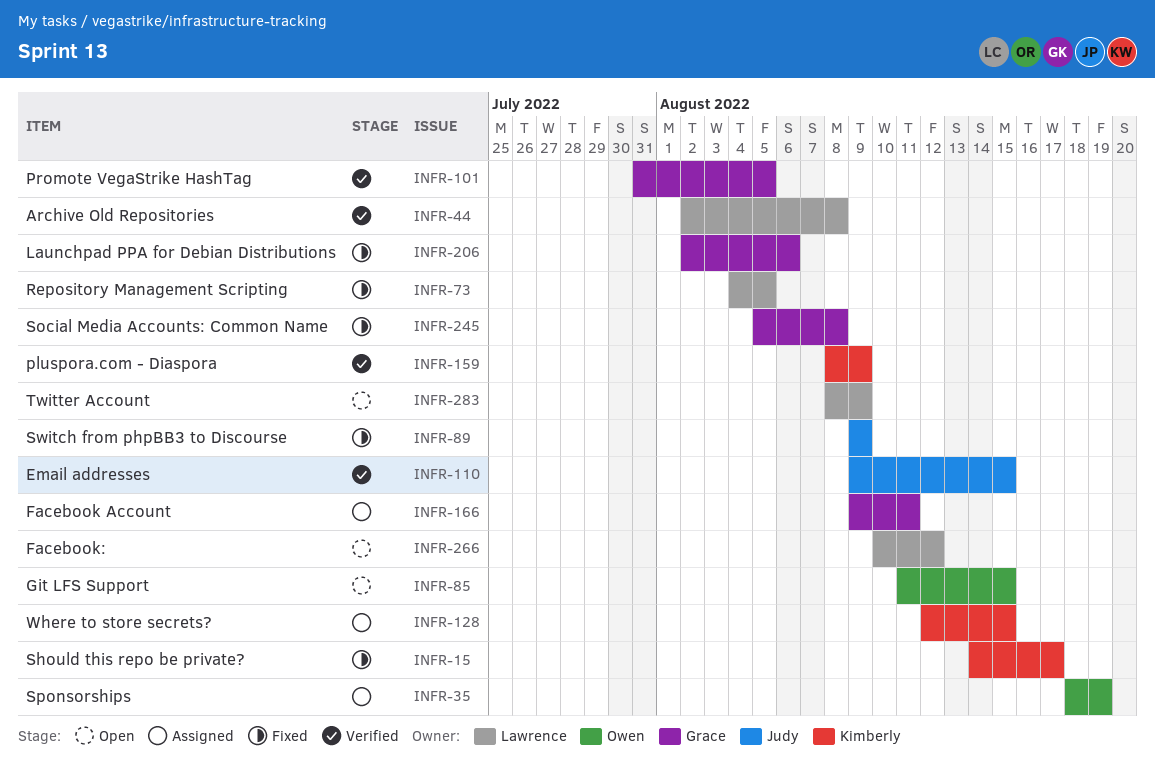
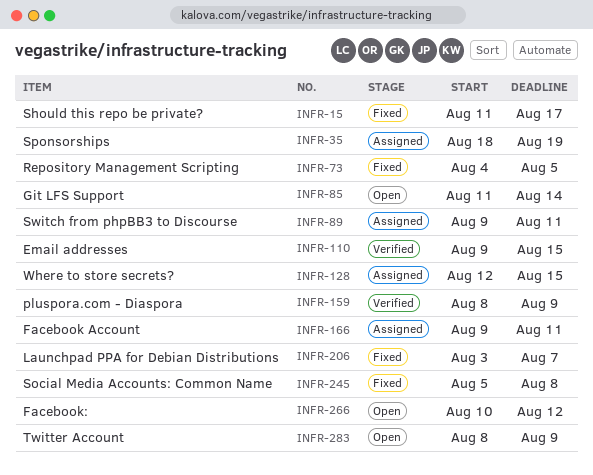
INFR-15, start: Aug 14 -> Aug 11
INFR-44: present -> none
INFR-85, due: Aug 15 -> Aug 14
INFR-89, status: Fixed -> Assigned
INFR-89, due: Aug 9 -> Aug 11
INFR-101: present -> none
INFR-206, start: Aug 2 -> Aug 3
INFR-206, due: Aug 6 -> Aug 7

